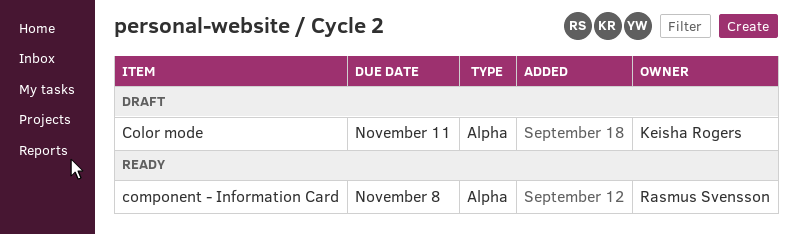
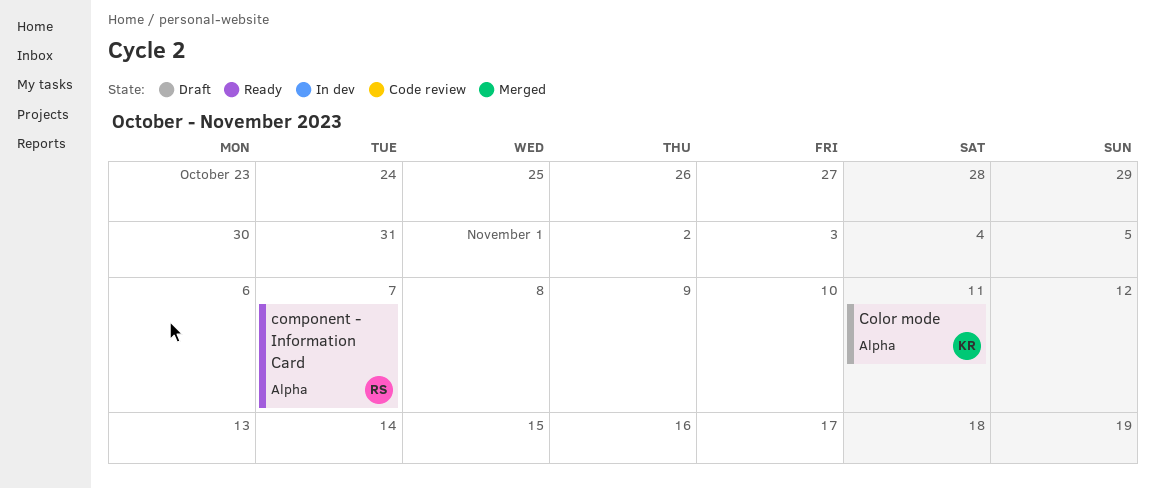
component - Information Card, due: Nov 8 -> Nov 7

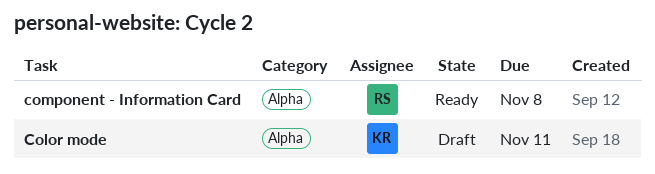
component - Information Card, due: Nov 7 -> Nov 8

